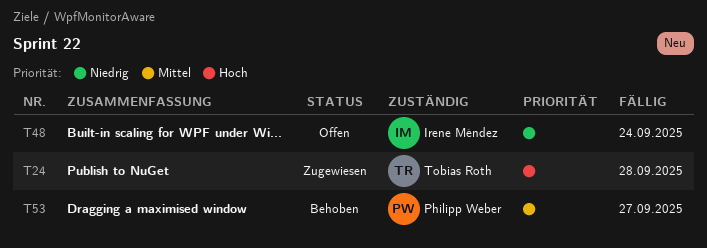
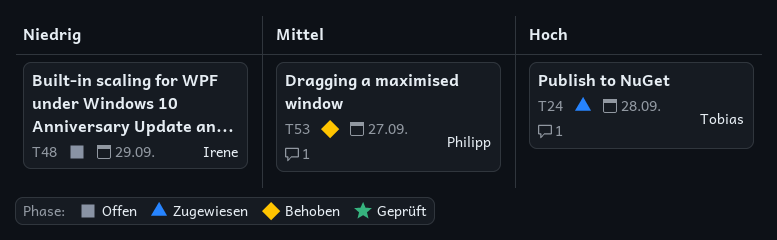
T48, due: Sep 24 -> Sep 29

